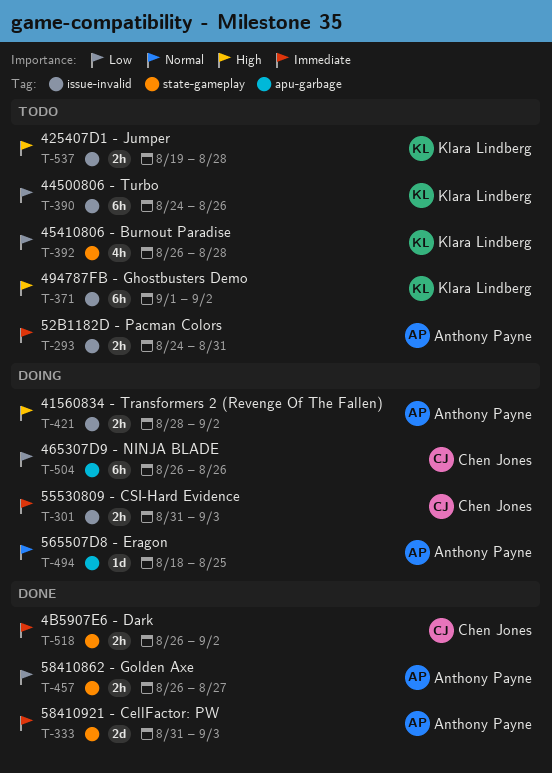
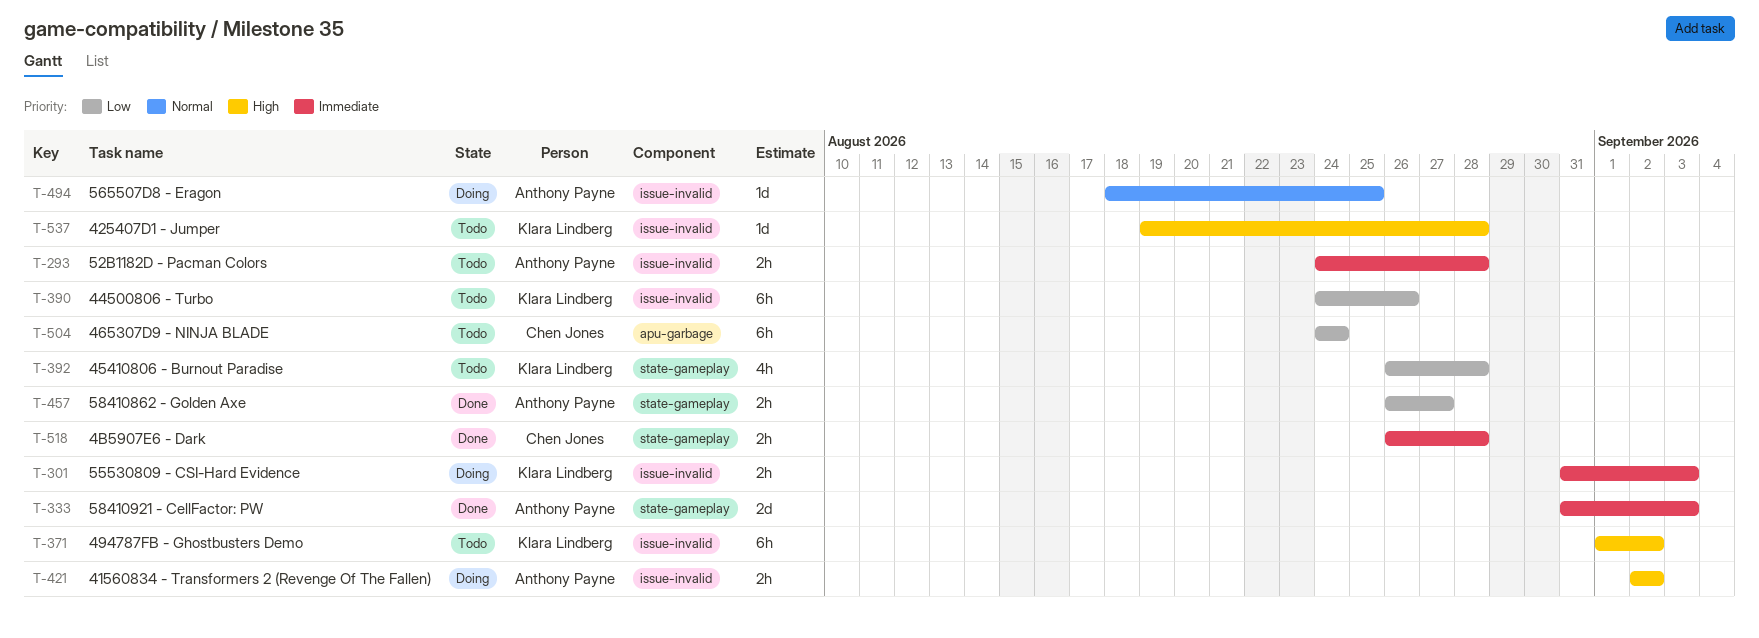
T-293, due: Aug 31 -> Aug 28
T-301, owner: Chen Jones -> Klara Lindberg
T-421, start: Aug 28 -> Sep 2
T-494, label: apu-garbage -> issue-invalid
T-504, status: Doing -> Todo
T-504, start: Aug 26 -> Aug 24
T-504, due: Aug 26 -> Aug 24
T-518, due: Sep 2 -> Aug 28
T-537, estimate: 2h -> 1d

